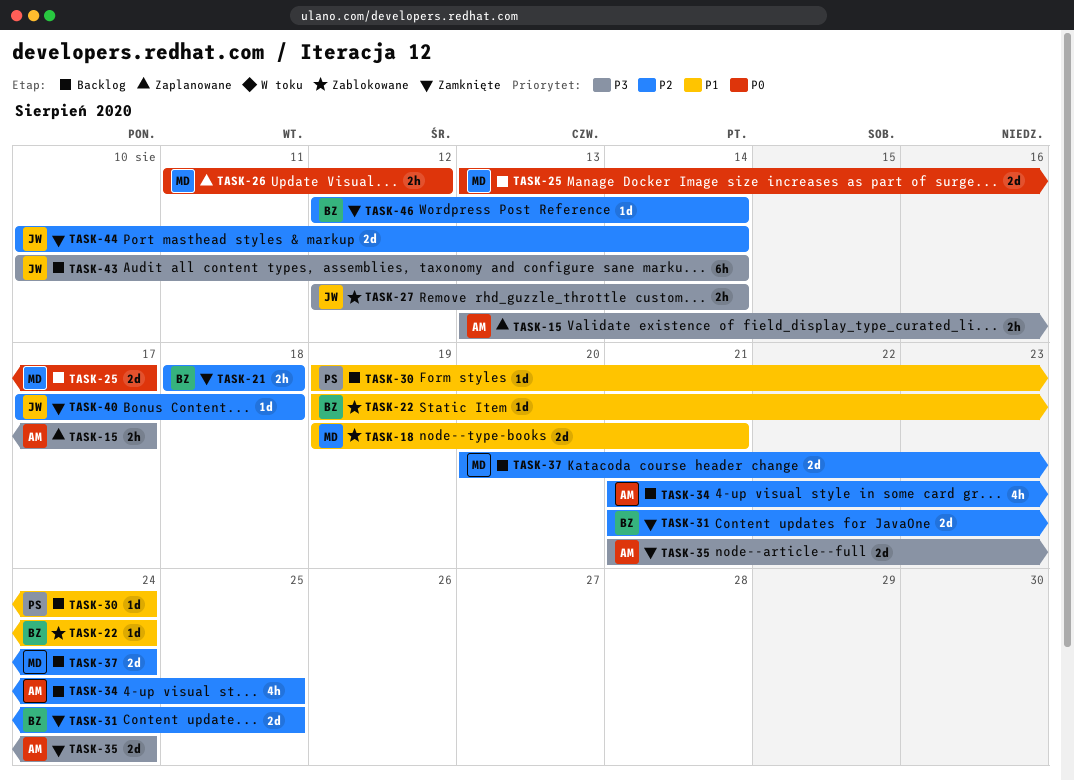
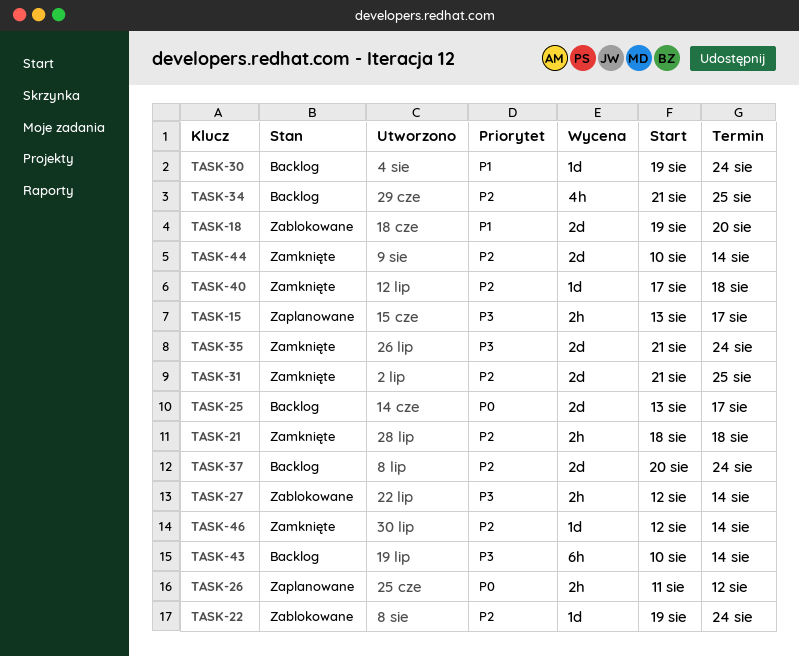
TASK-18, due: Aug 21 -> Aug 20
TASK-22, priority: P1 -> P2

